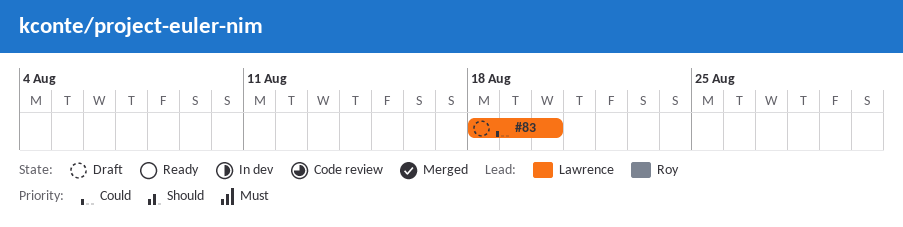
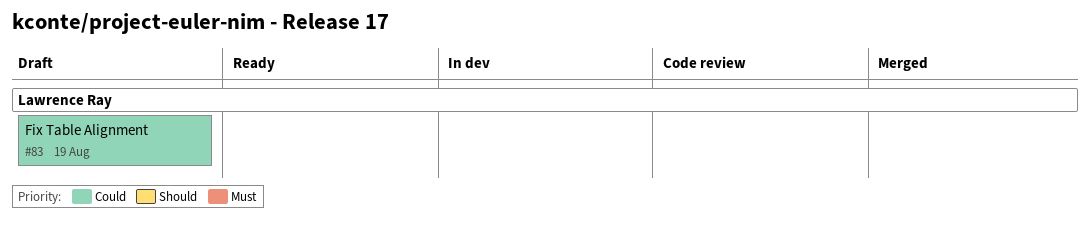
#83, due: Aug 20 -> Aug 19

